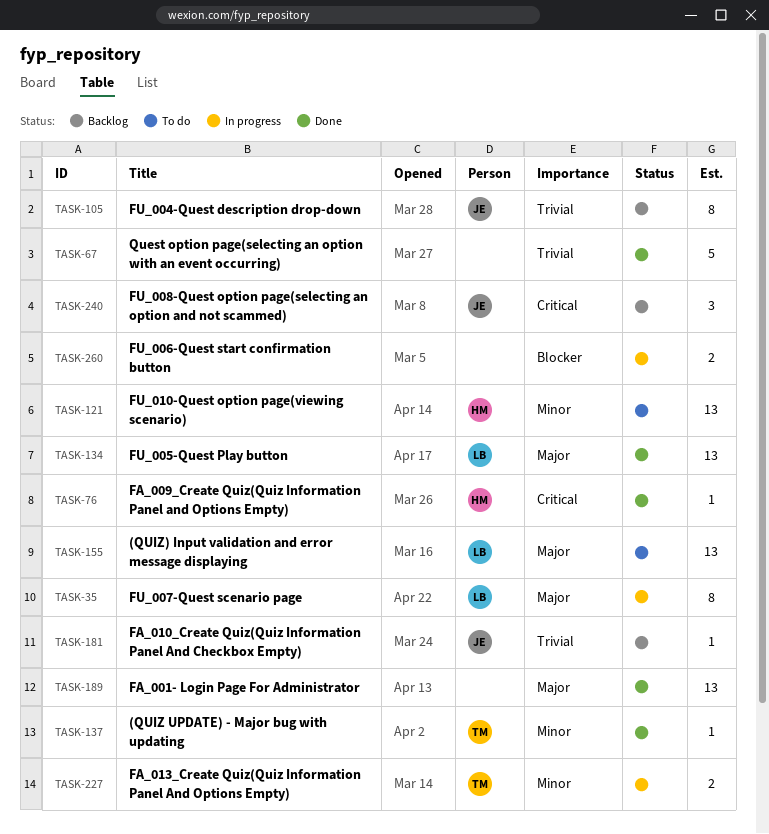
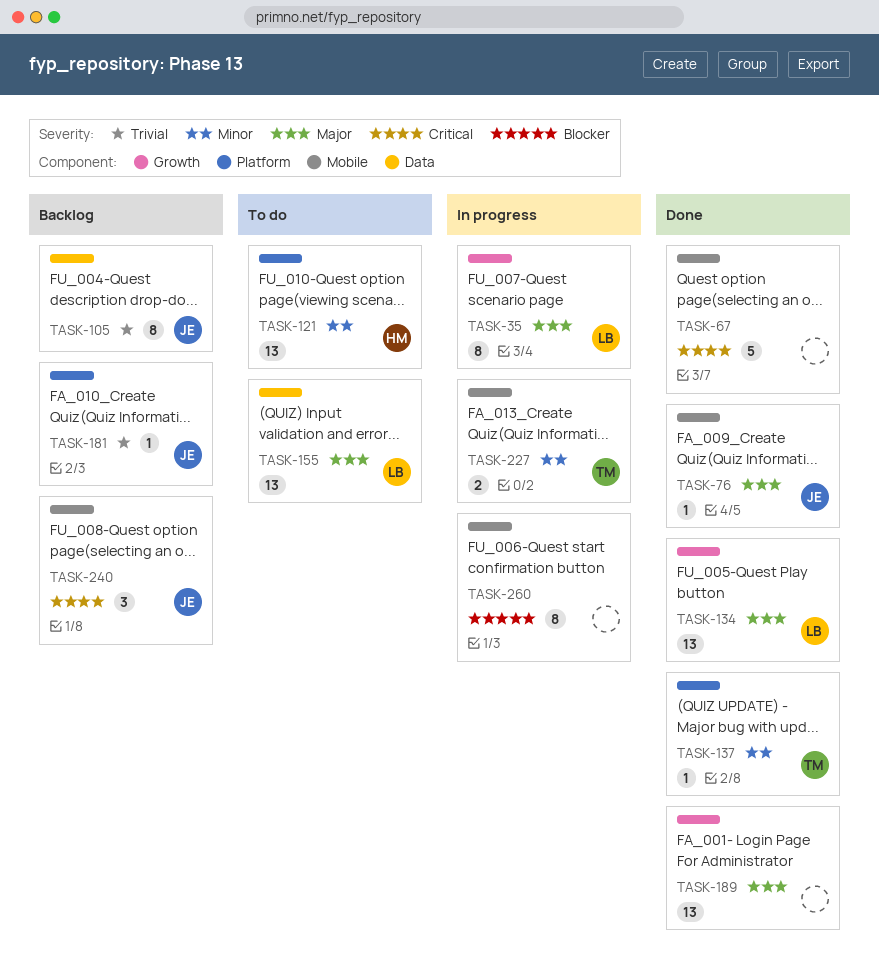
TASK-67, priority: Trivial -> Critical
TASK-76, owner: HM -> JE
TASK-76, priority: Critical -> Major
TASK-260, estimate: 2 -> 8

